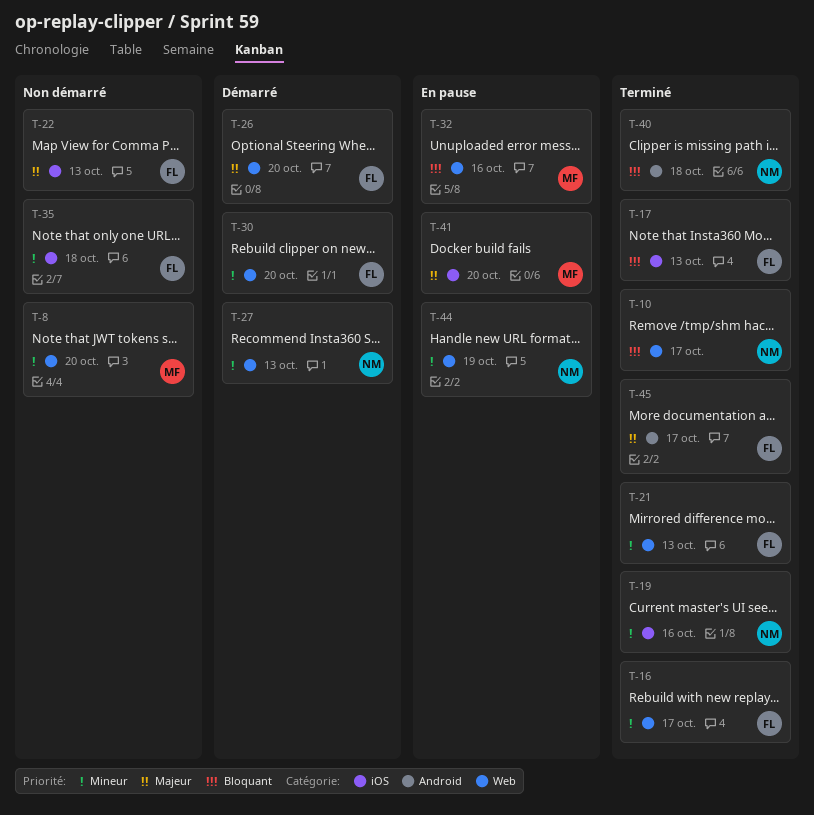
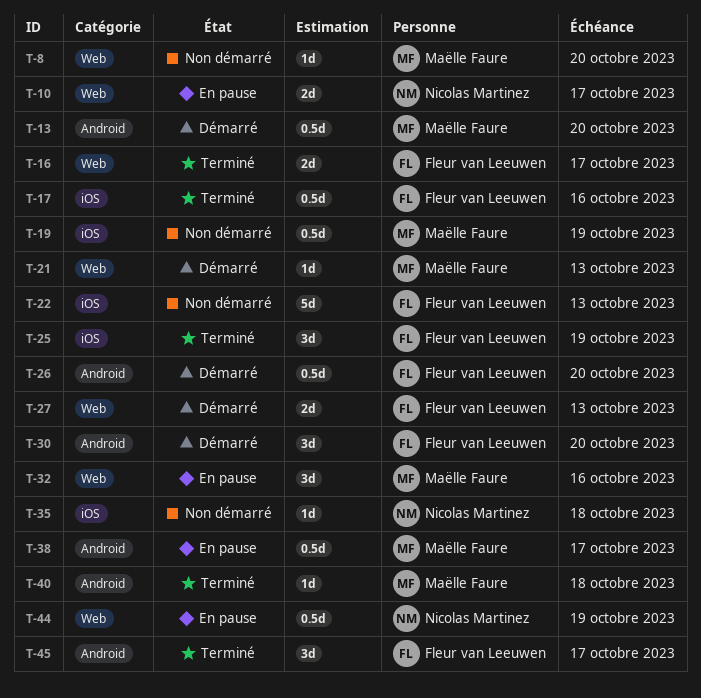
T-10, status: Terminé -> En pause
T-13: none -> present
T-17, due: Oct 13 -> Oct 16
T-19, status: Terminé -> Non démarré
T-19, owner: Nicolas Martinez -> Maëlle Faure
T-19, due: Oct 16 -> Oct 19
T-21, status: Terminé -> Démarré
T-21, owner: Fleur van Leeuwen -> Maëlle Faure
T-25: none -> present
T-26, label: Web -> Android
T-27, owner: Nicolas Martinez -> Fleur van Leeuwen
T-30, label: Web -> Android
T-35, owner: Fleur van Leeuwen -> Nicolas Martinez
T-38: none -> present
T-40, owner: Nicolas Martinez -> Maëlle Faure
T-41: present -> none

